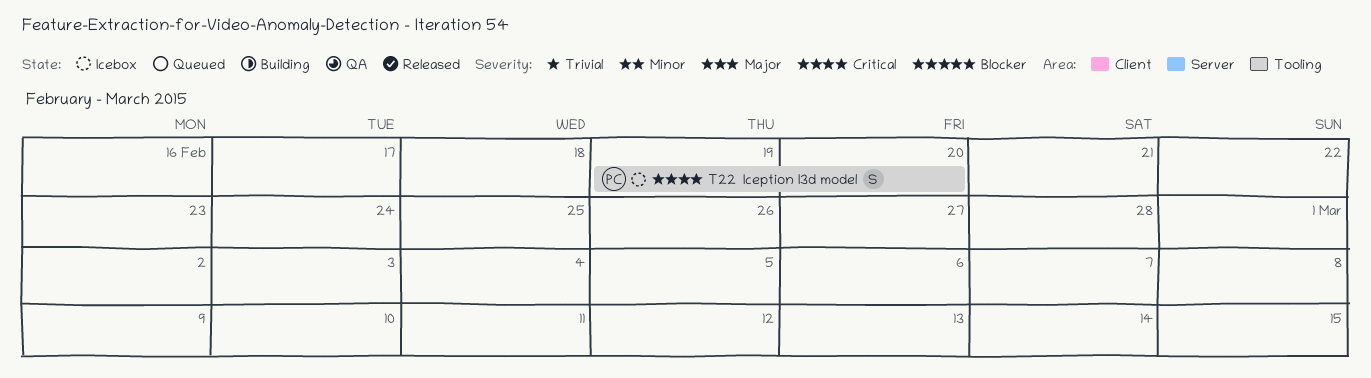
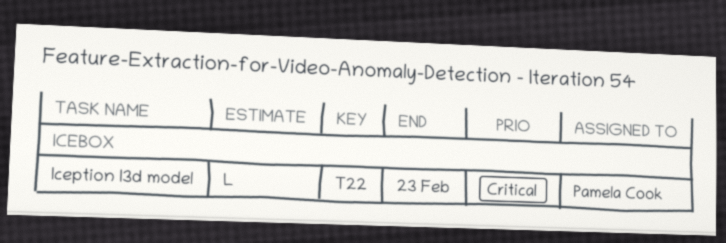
T22, estimate: S -> L
T22, due: Feb 20 -> Feb 23

